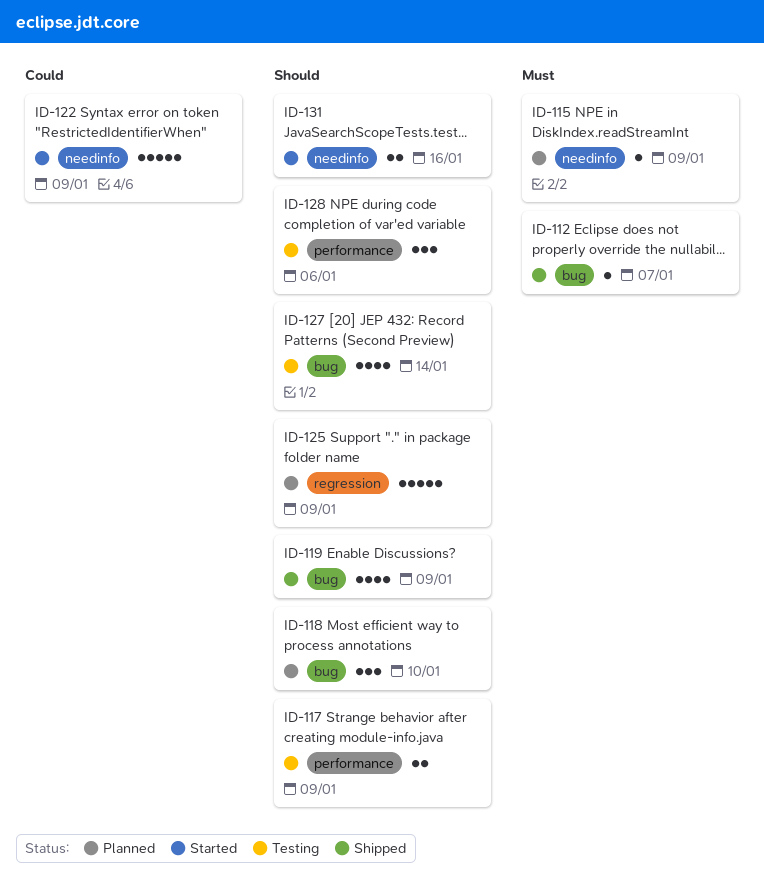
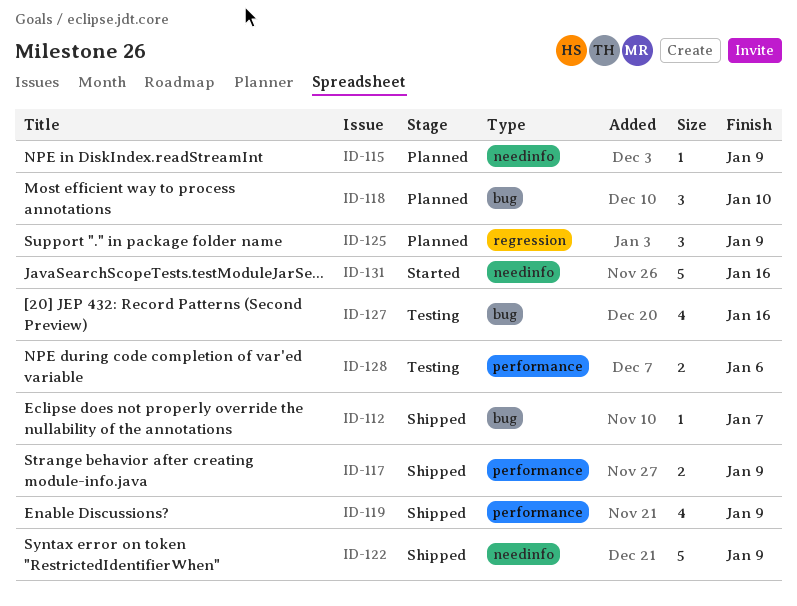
ID-117, status: Testing -> Shipped
ID-119, label: bug -> performance
ID-122, status: Started -> Shipped
ID-125, estimate: 5 -> 3
ID-127, due: Jan 14 -> Jan 16
ID-128, estimate: 3 -> 2
ID-131, estimate: 2 -> 5

